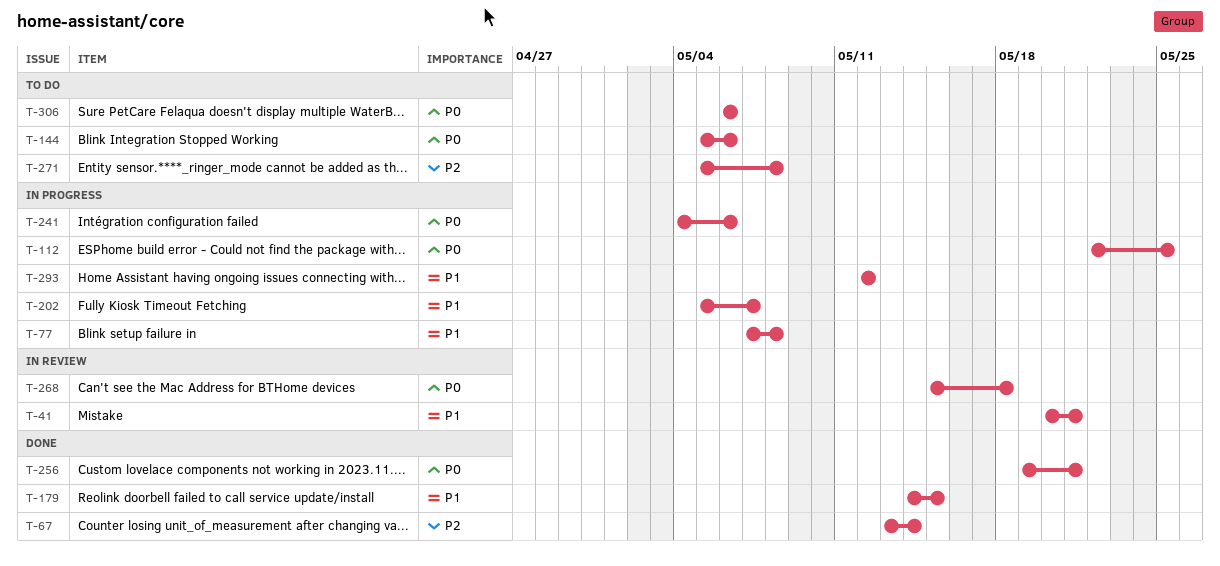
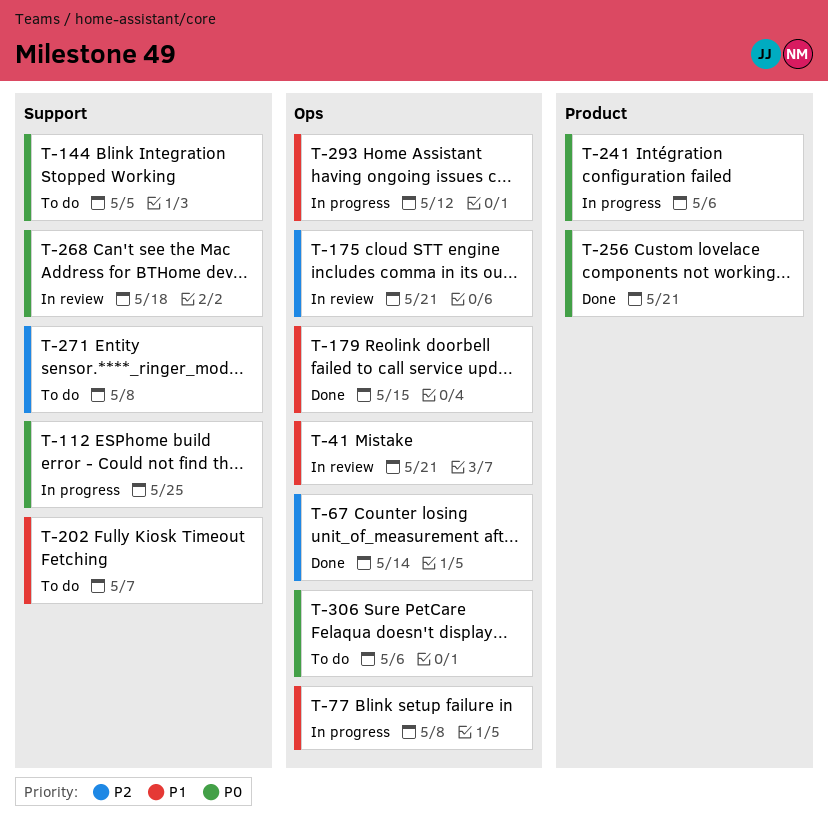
T-144, due: May 6 -> May 5
T-175: none -> present
T-202, status: In progress -> To do

